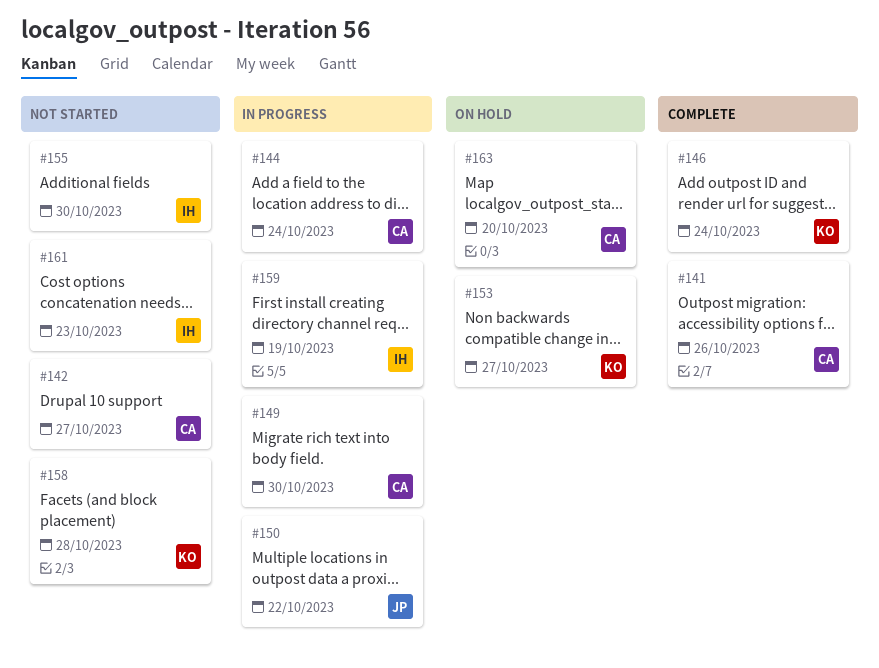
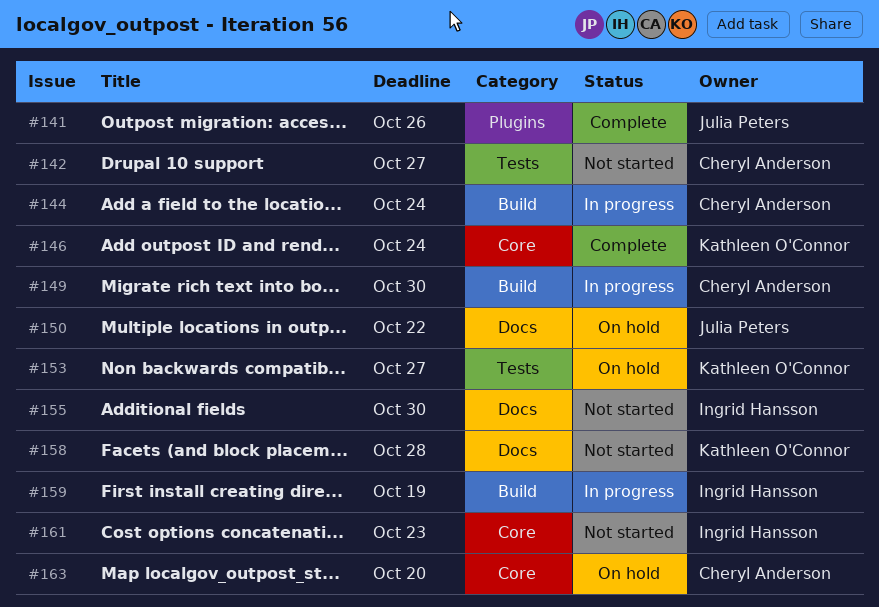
#141, owner: Cheryl Anderson -> Julia Peters
#150, status: In progress -> On hold

